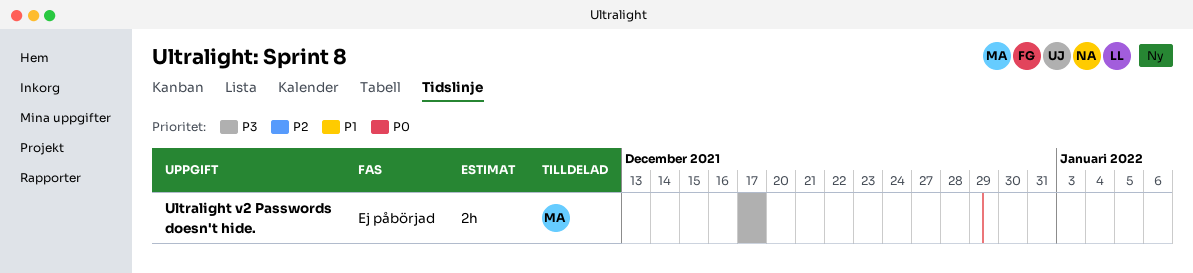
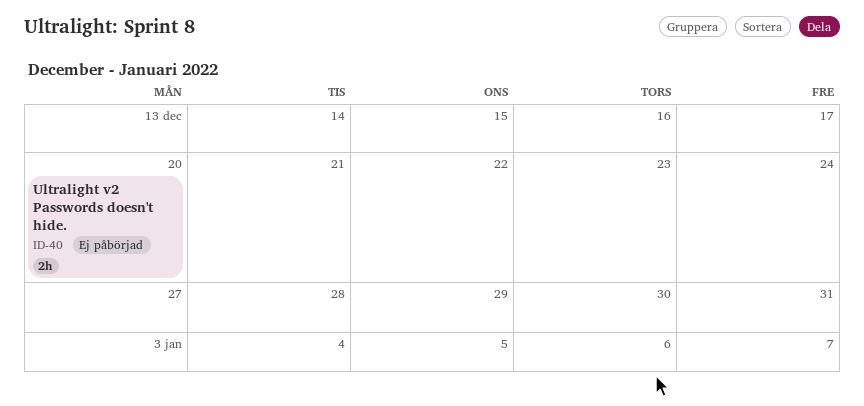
Ultralight v2 Passwords doesn't hide., due: Dec 17 -> Dec 20

